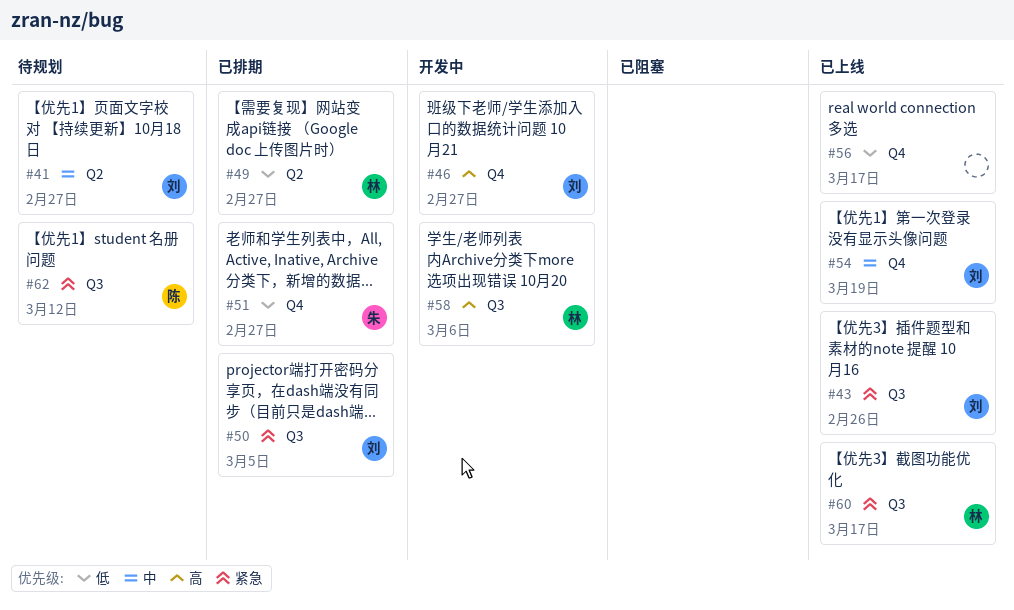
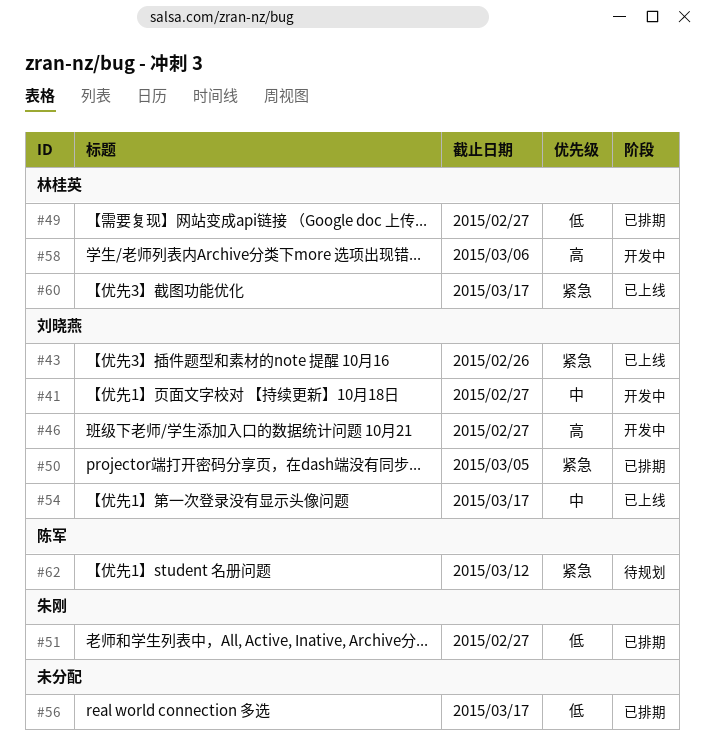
#41, status: 待规划 -> 开发中
#54, due: Mar 19 -> Mar 17
#56, status: 已上线 -> 已排期

